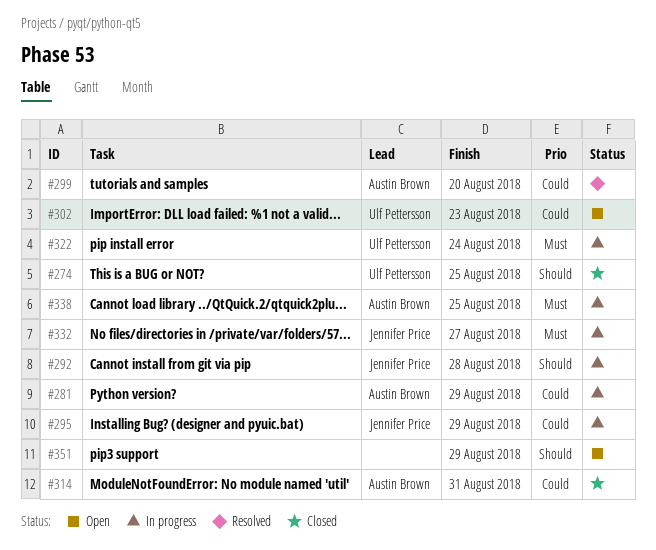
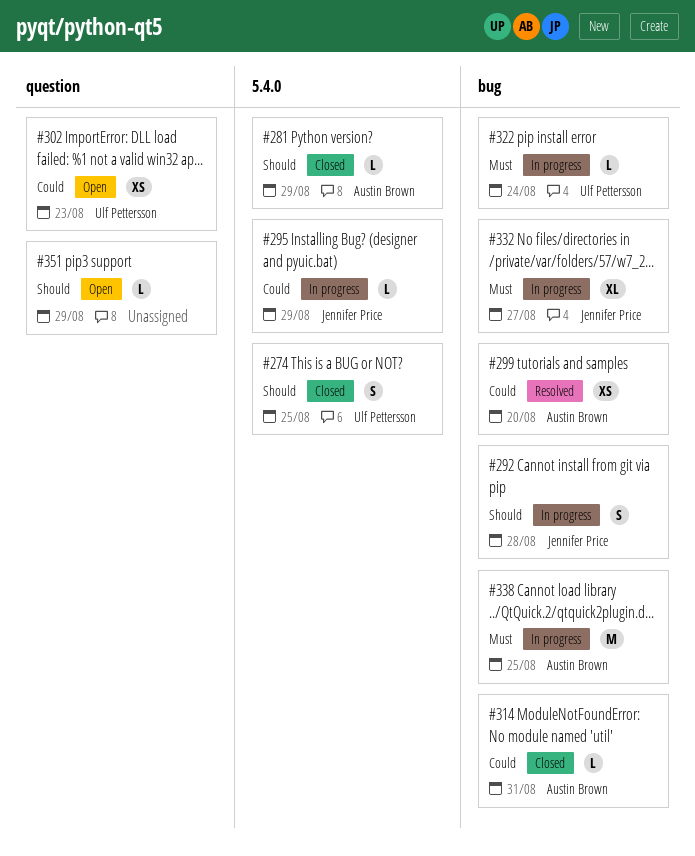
#281, status: In progress -> Closed
#281, priority: Could -> Should

